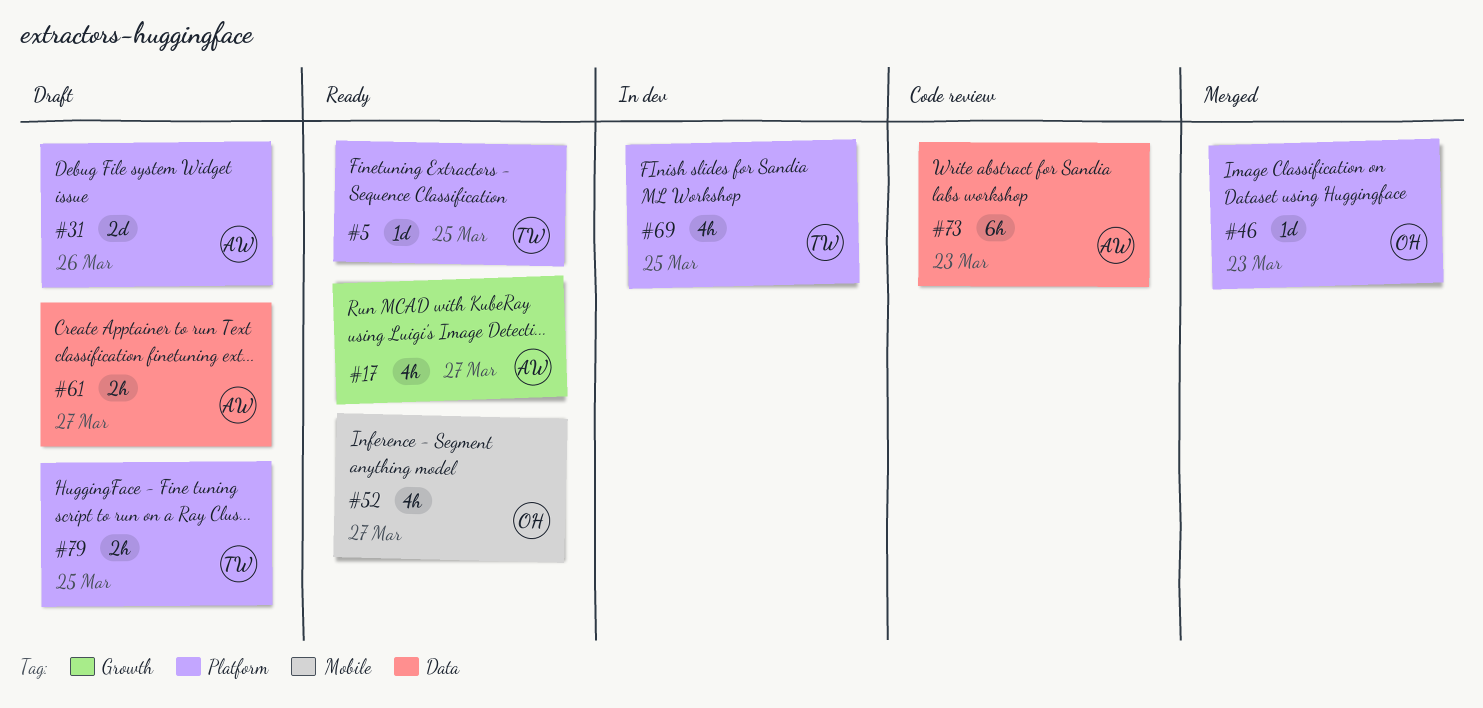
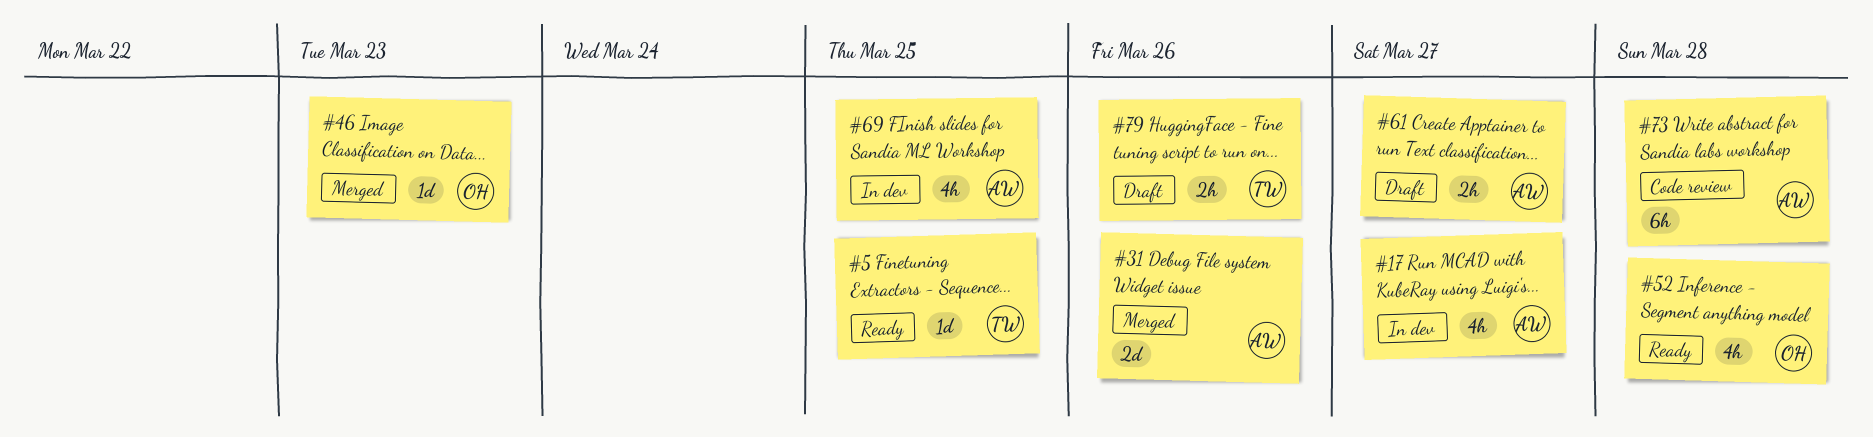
#17, status: Ready -> In dev
#31, status: Draft -> Merged
#52, due: Mar 27 -> Mar 28
#69, owner: TW -> AW
#73, due: Mar 23 -> Mar 28
#79, due: Mar 25 -> Mar 26

